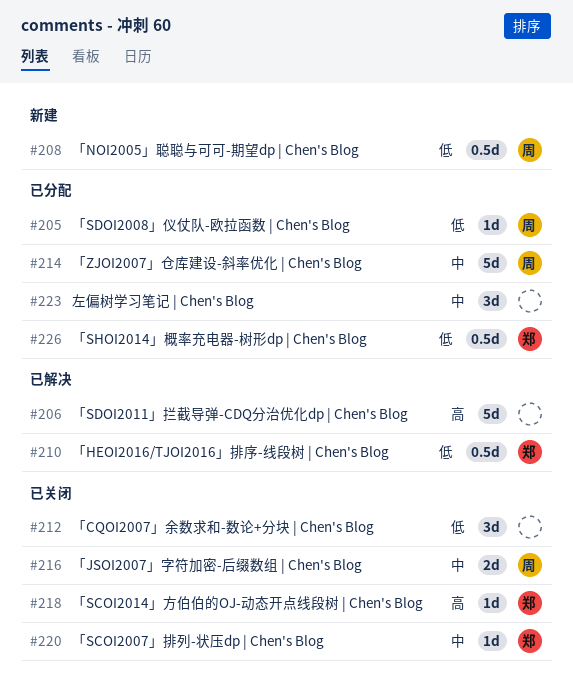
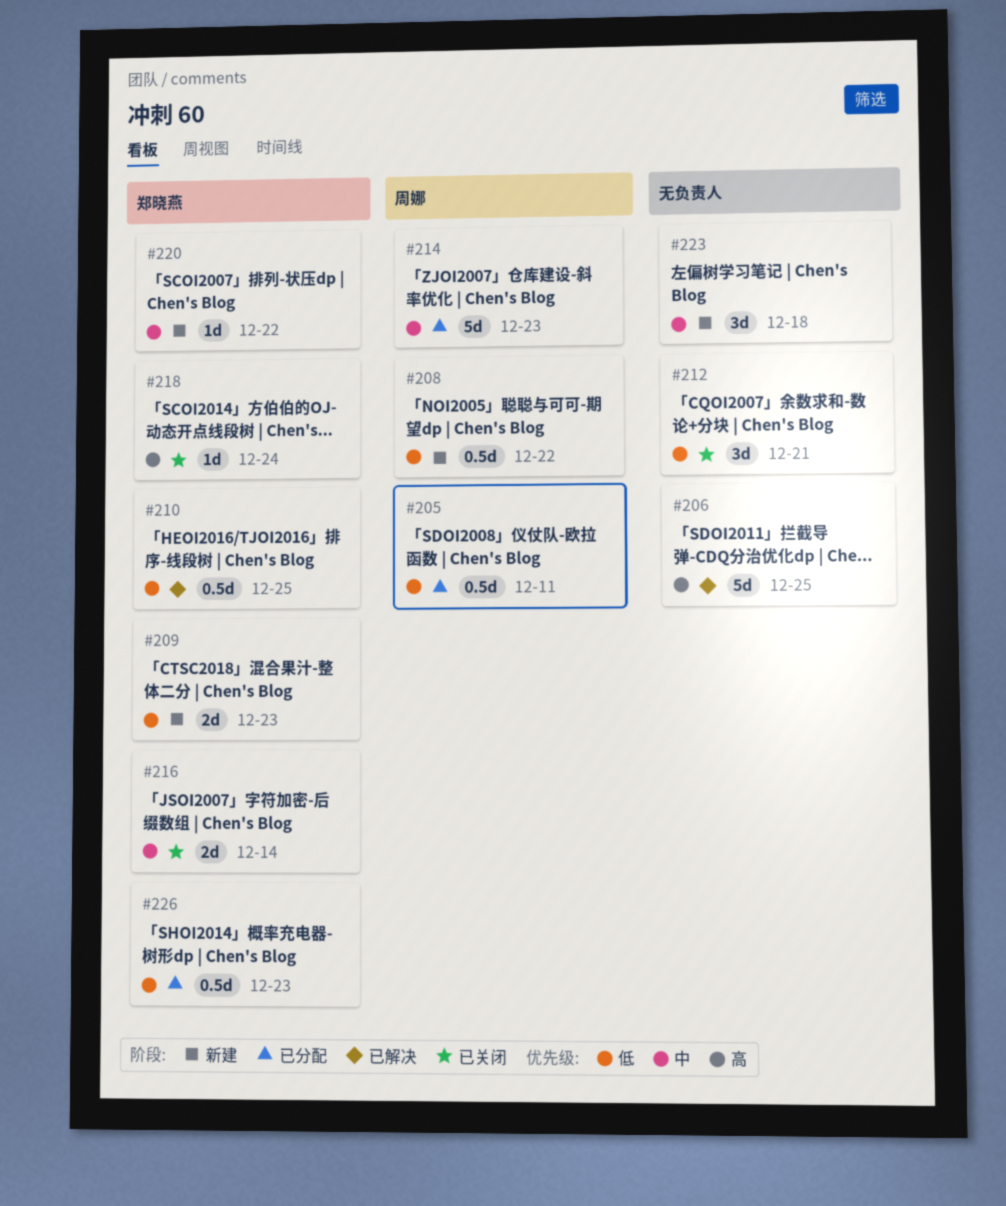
#205, estimate: 1d -> 0.5d
#209: none -> present
#216, owner: 周娜 -> 郑晓燕
#220, status: 已关闭 -> 新建
#223, status: 已分配 -> 新建

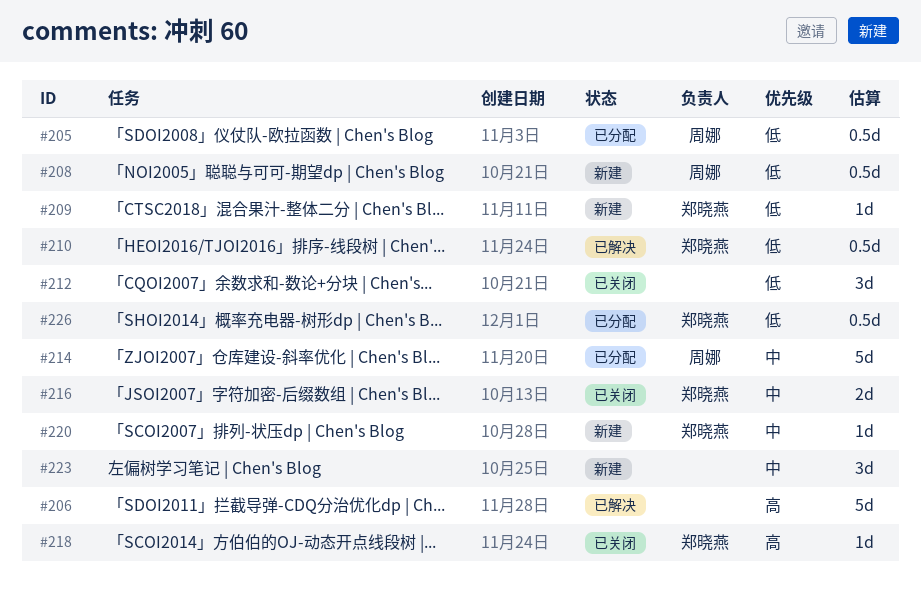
#209, estimate: 2d -> 1d

